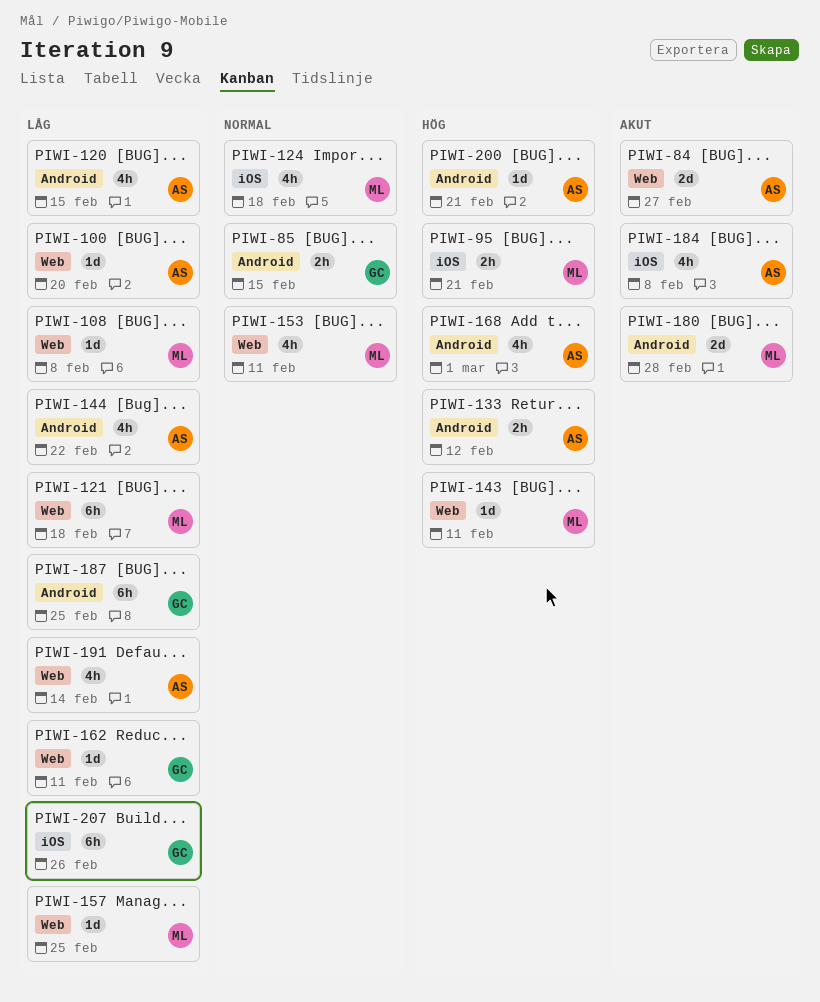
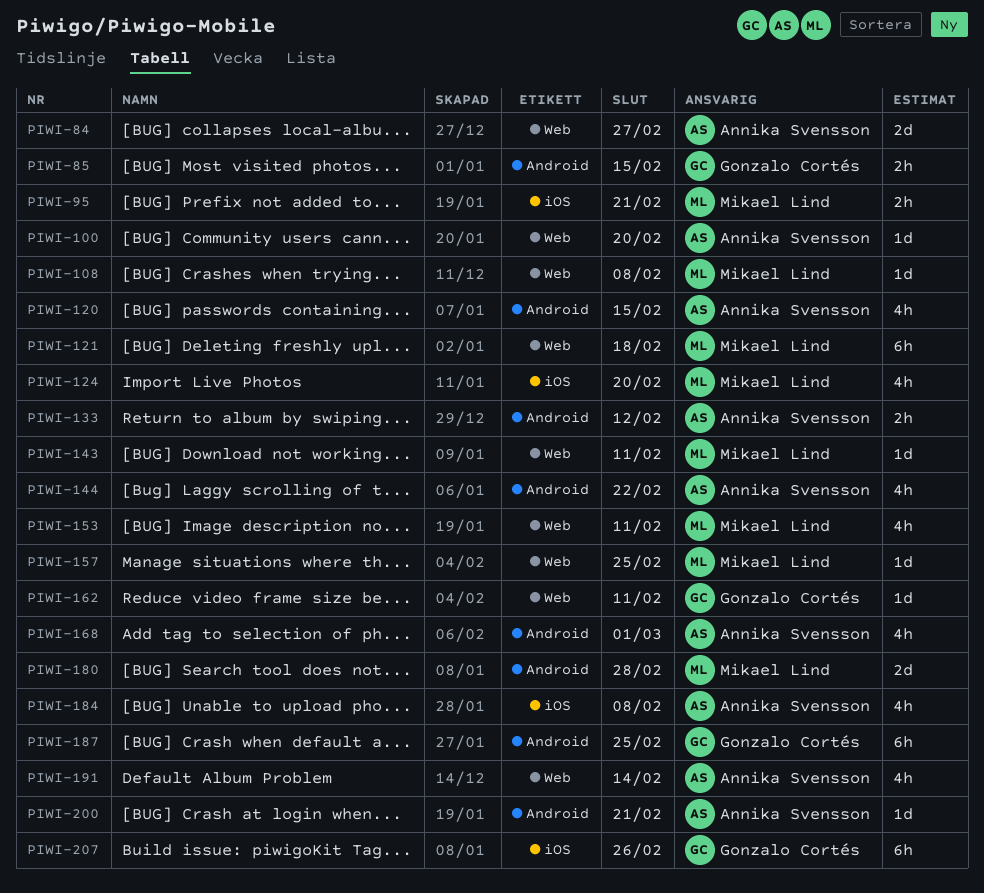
PIWI-124, due: Feb 18 -> Feb 20

